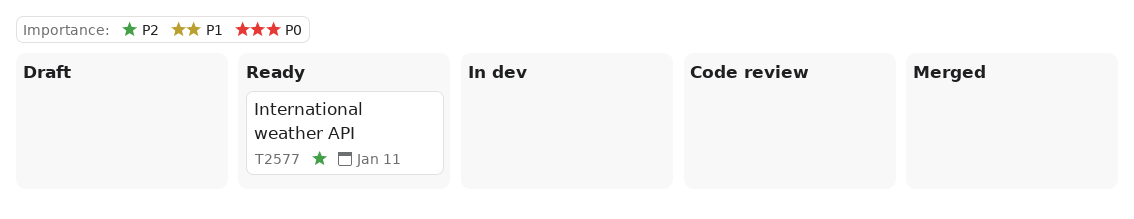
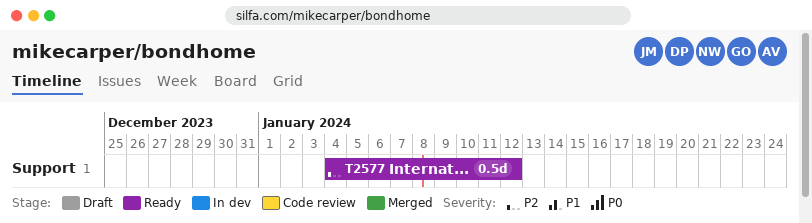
T2577, due: Jan 11 -> Jan 12

